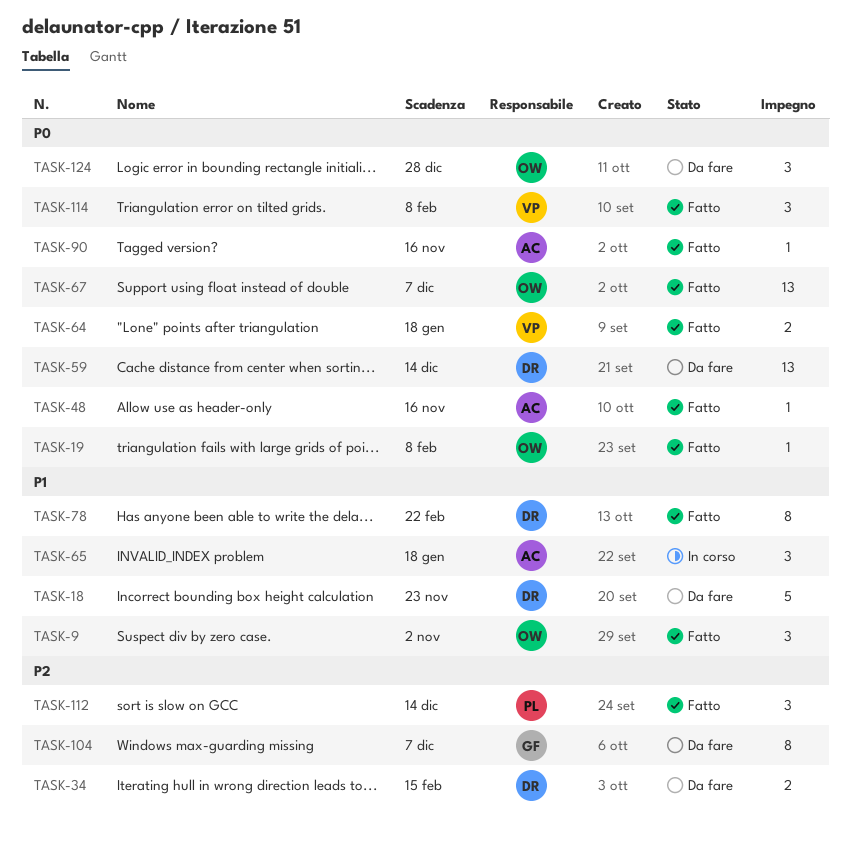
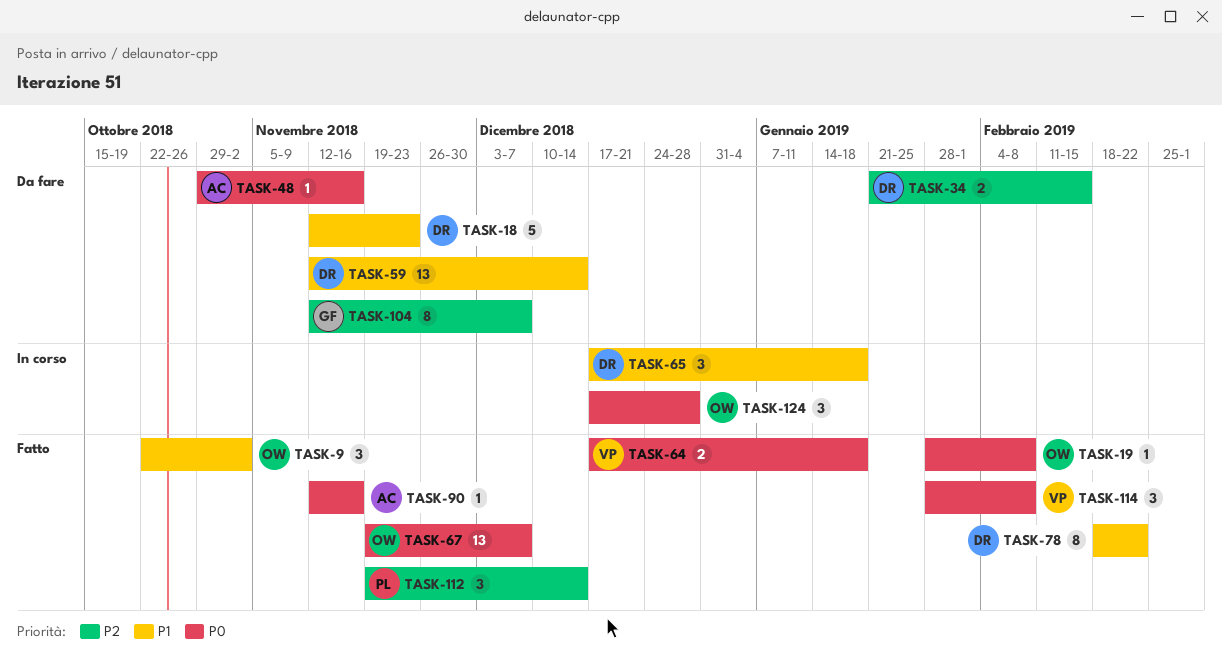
TASK-48, status: Fatto -> Da fare
TASK-59, priority: P0 -> P1
TASK-65, owner: AC -> DR
TASK-124, status: Da fare -> In corso

